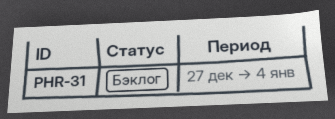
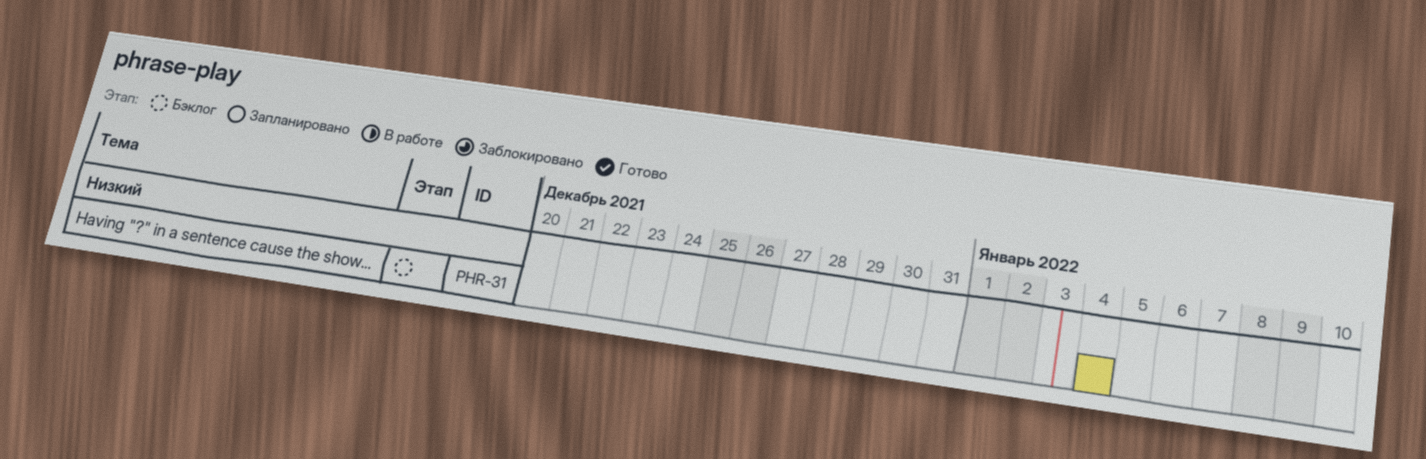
PHR-31, start: Dec 27 -> Jan 4

